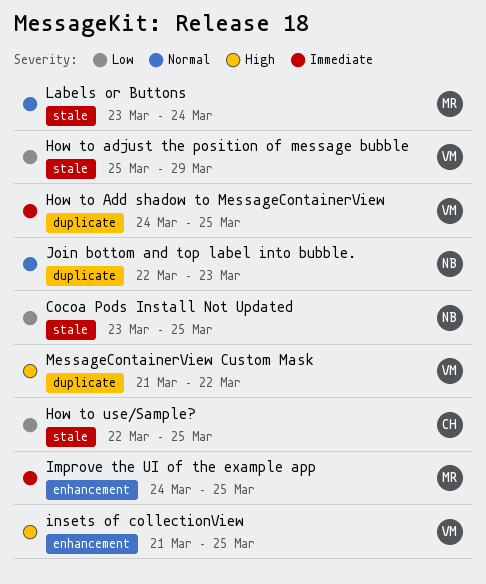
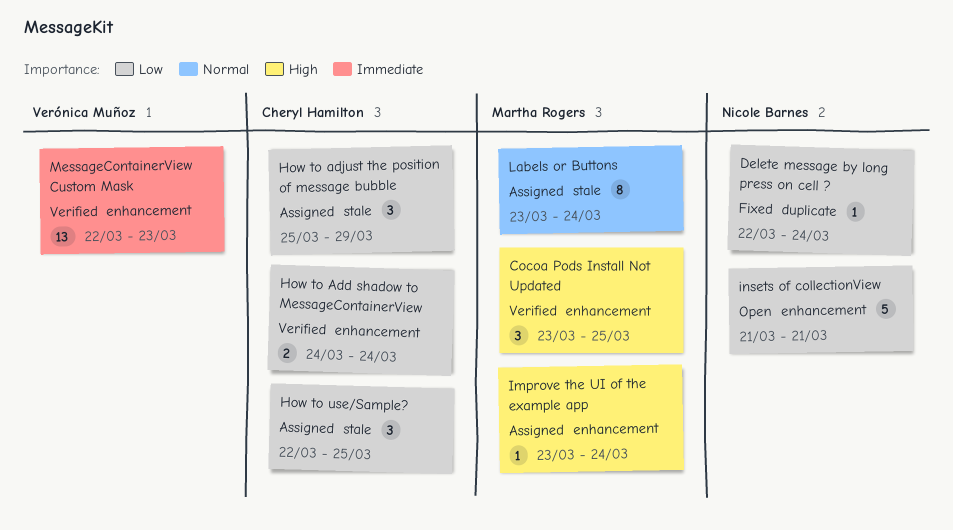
Cocoa Pods Install Not Updated, owner: Nicole Barnes -> Martha Rogers
Cocoa Pods Install Not Updated, priority: Low -> High
Cocoa Pods Install Not Updated, label: stale -> enhancement
Delete message by long press on cell ?: none -> present
How to Add shadow to MessageContainerView, owner: Verónica Muñoz -> Cheryl Hamilton
How to Add shadow to MessageContainerView, priority: Immediate -> Low
How to Add shadow to MessageContainerView, label: duplicate -> enhancement
How to Add shadow to MessageContainerView, due: Mar 25 -> Mar 24
How to adjust the position of message bubble, owner: Verónica Muñoz -> Cheryl Hamilton
Improve the UI of the example app, priority: Immediate -> High
Improve the UI of the example app, start: Mar 24 -> Mar 23
Improve the UI of the example app, due: Mar 25 -> Mar 24
insets of collectionView, owner: Verónica Muñoz -> Nicole Barnes
insets of collectionView, priority: High -> Low
insets of collectionView, due: Mar 25 -> Mar 21
Join bottom and top label into bubble.: present -> none
MessageContainerView Custom Mask, priority: High -> Immediate
MessageContainerView Custom Mask, label: duplicate -> enhancement
MessageContainerView Custom Mask, start: Mar 21 -> Mar 22
MessageContainerView Custom Mask, due: Mar 22 -> Mar 23

